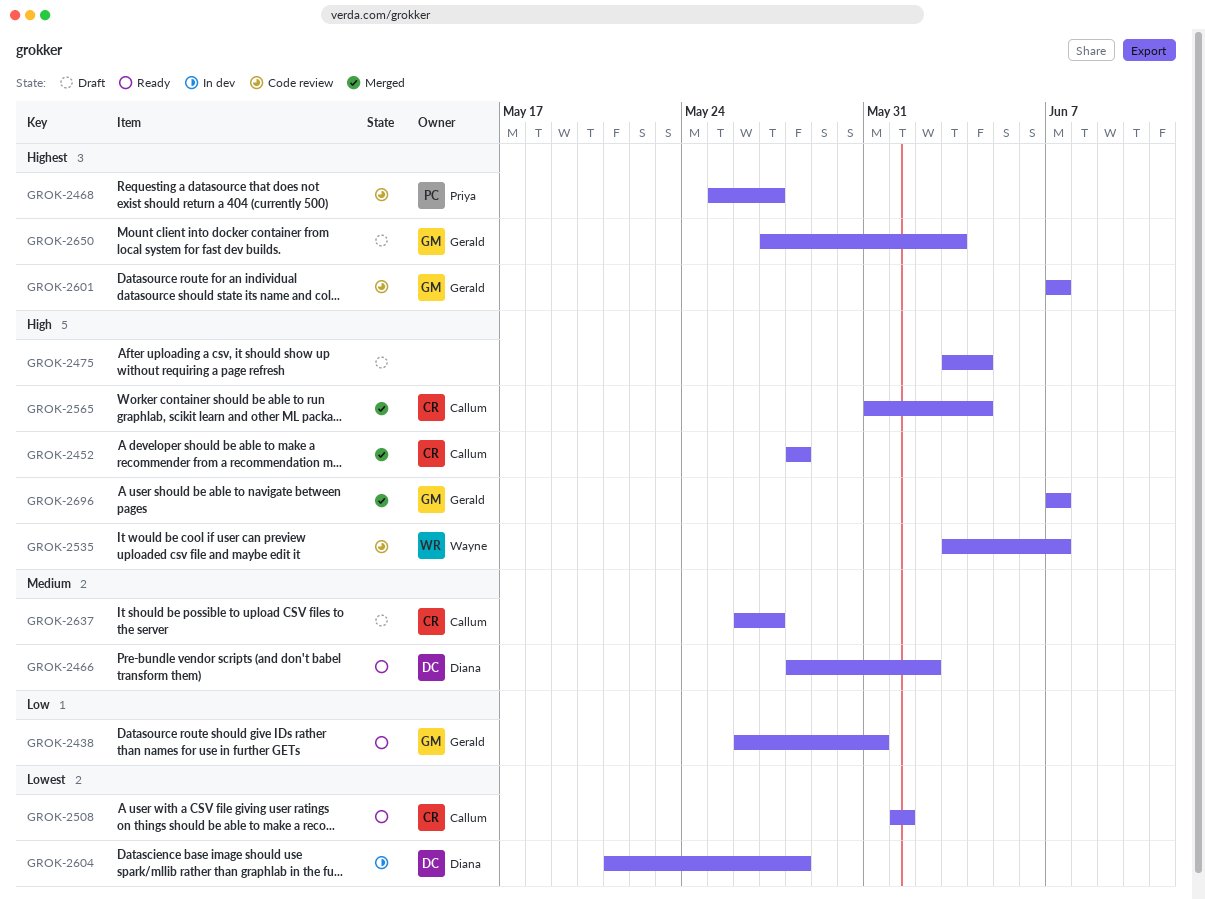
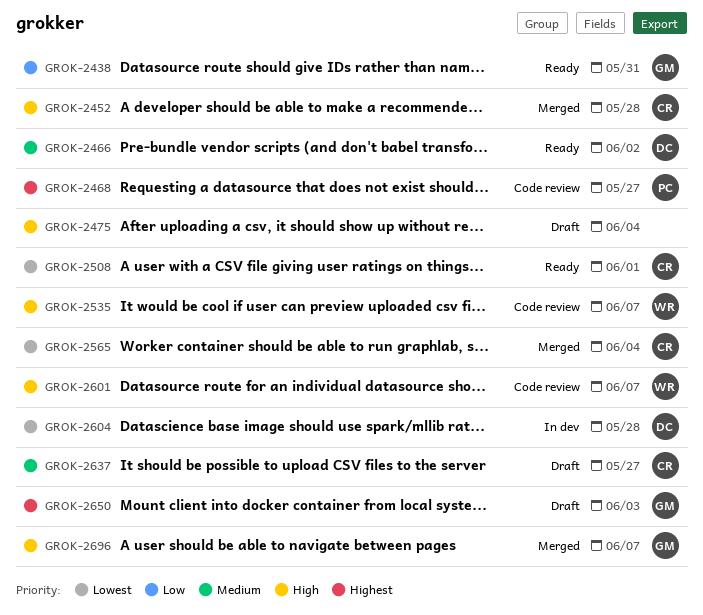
GROK-2565, priority: High -> Lowest
GROK-2601, owner: Gerald -> Wayne
GROK-2601, priority: Highest -> High

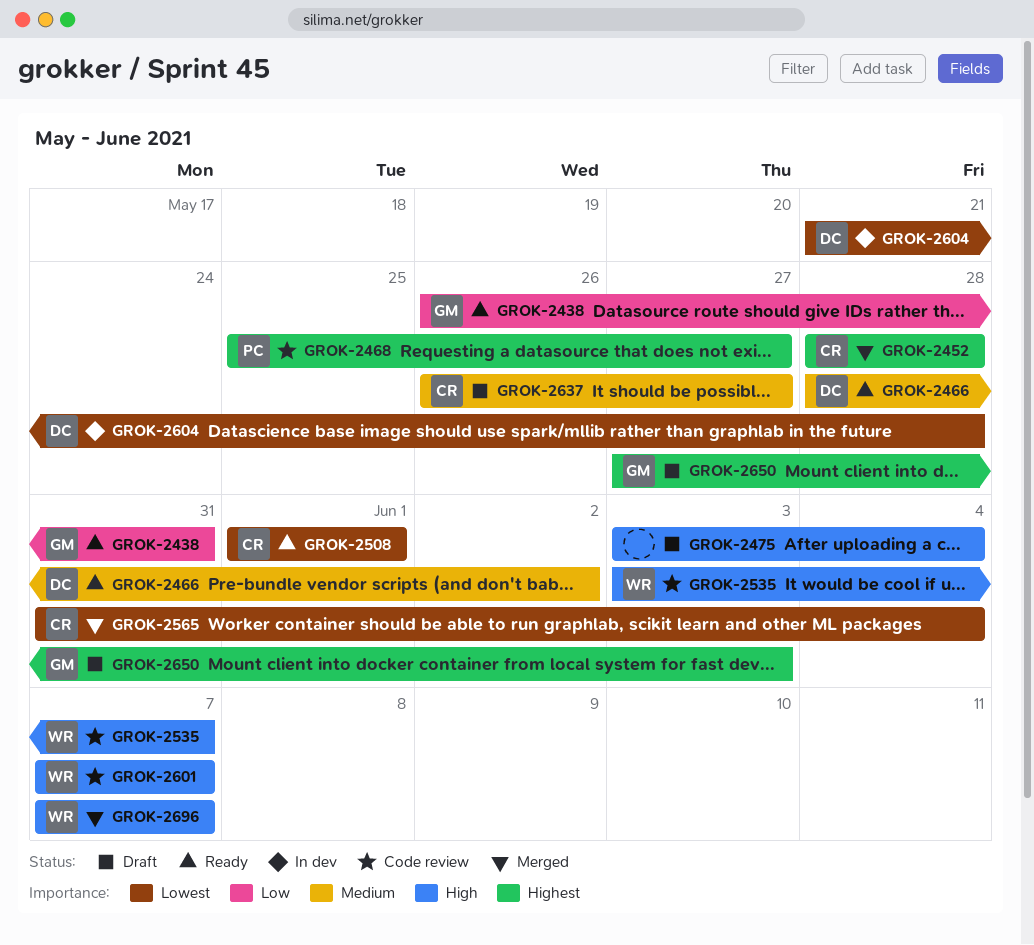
GROK-2452, priority: High -> Highest
GROK-2696, owner: GM -> WR

